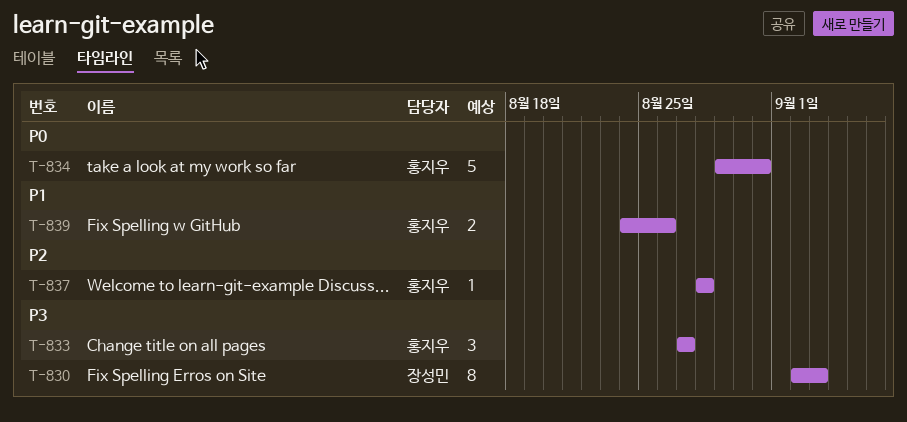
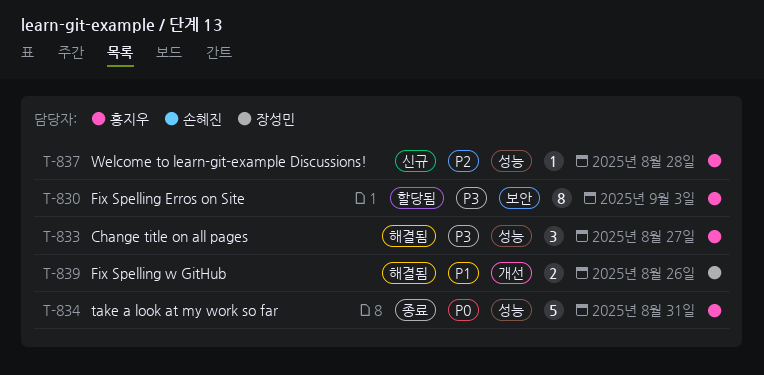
T-830, owner: 장성민 -> 홍지우
T-839, owner: 홍지우 -> 장성민

